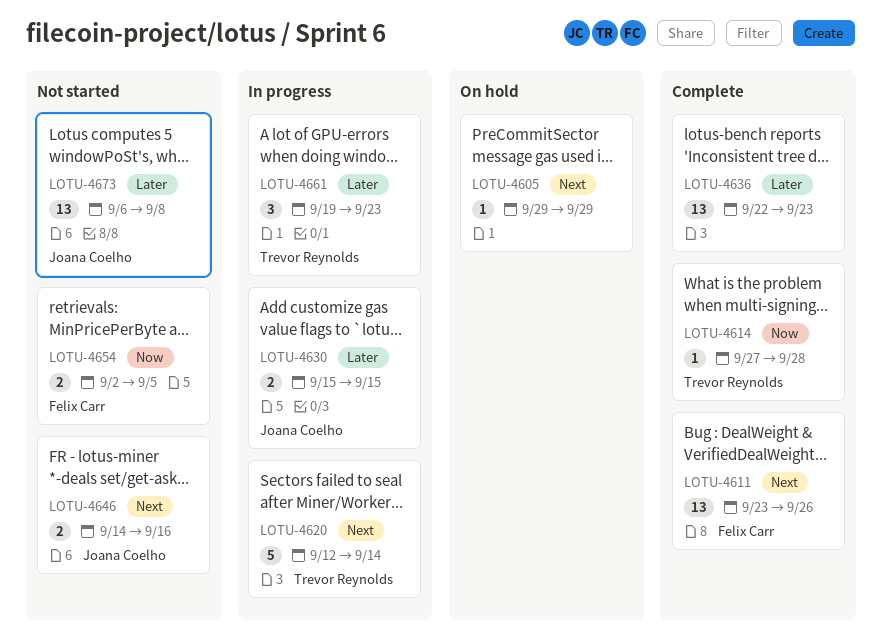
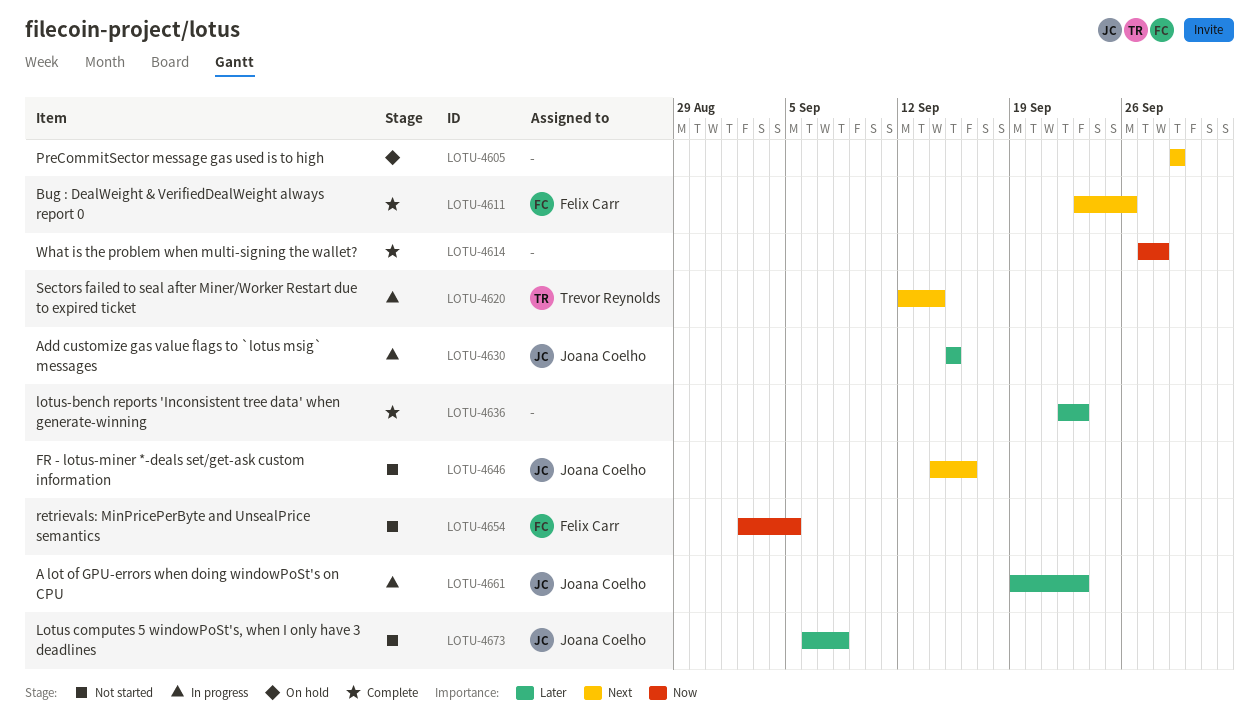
LOTU-4614, owner: Trevor Reynolds -> none
LOTU-4661, owner: Trevor Reynolds -> Joana Coelho

